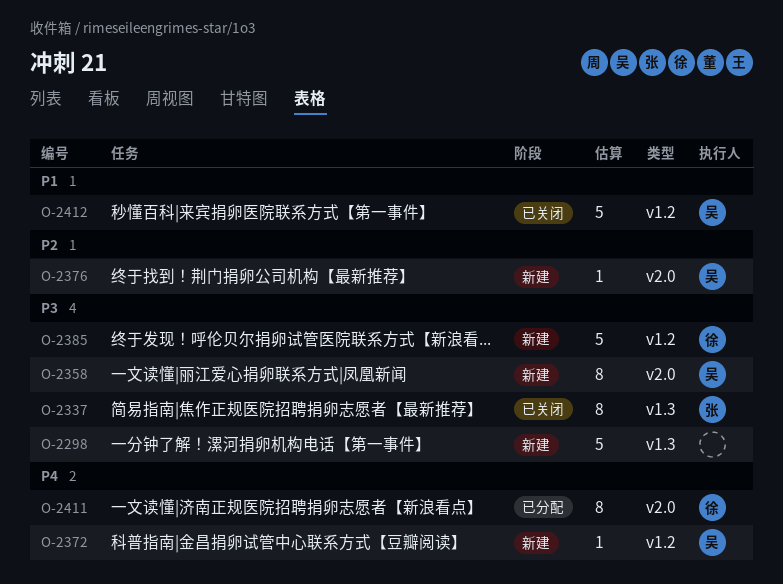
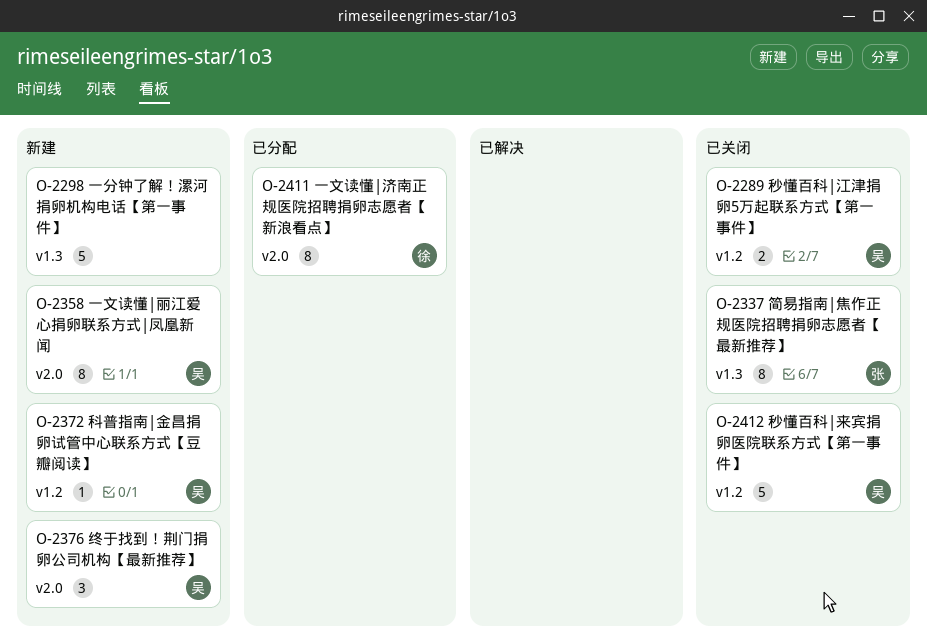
O-2289: none -> present
O-2376, estimate: 1 -> 3
O-2385: present -> none

